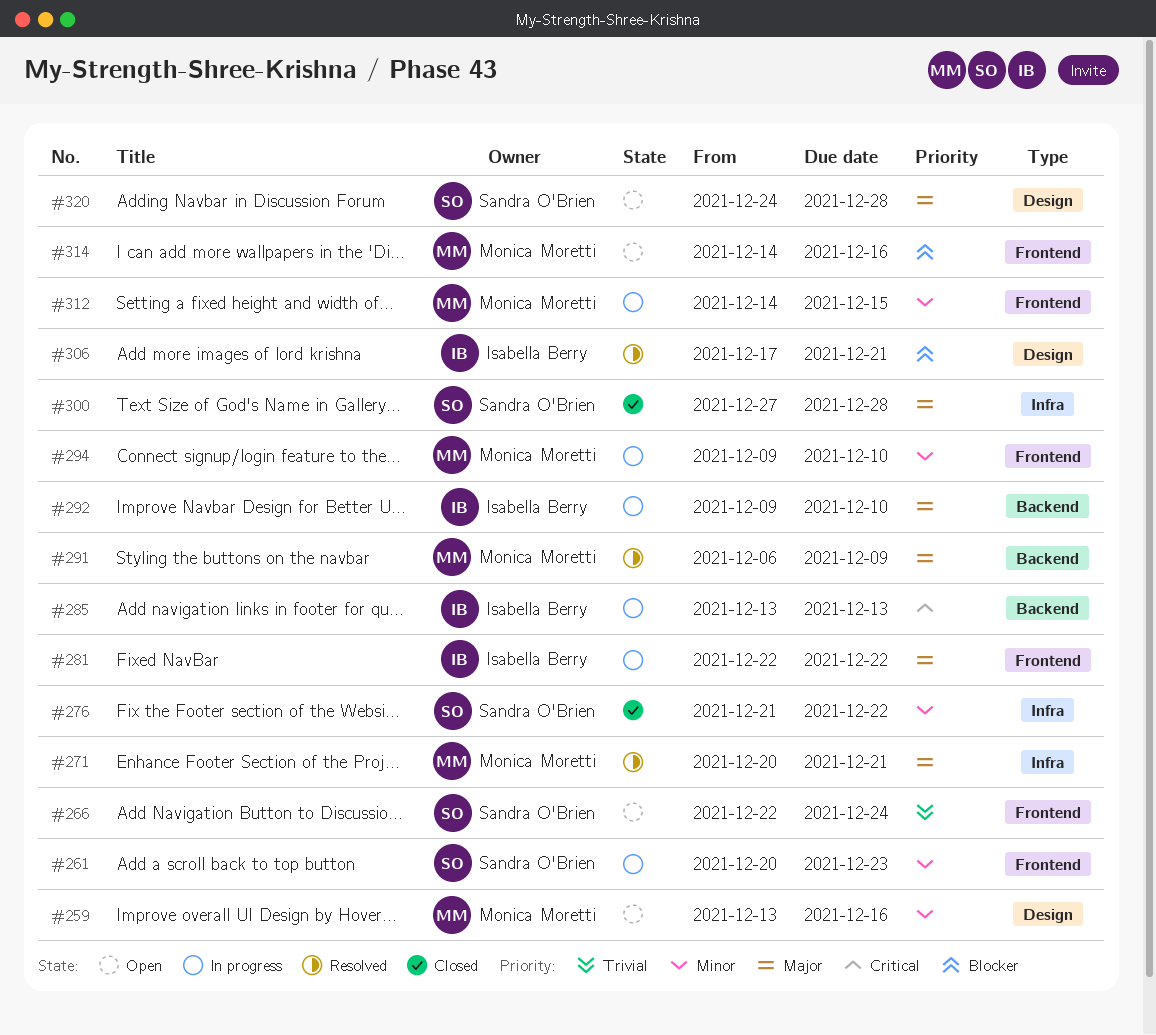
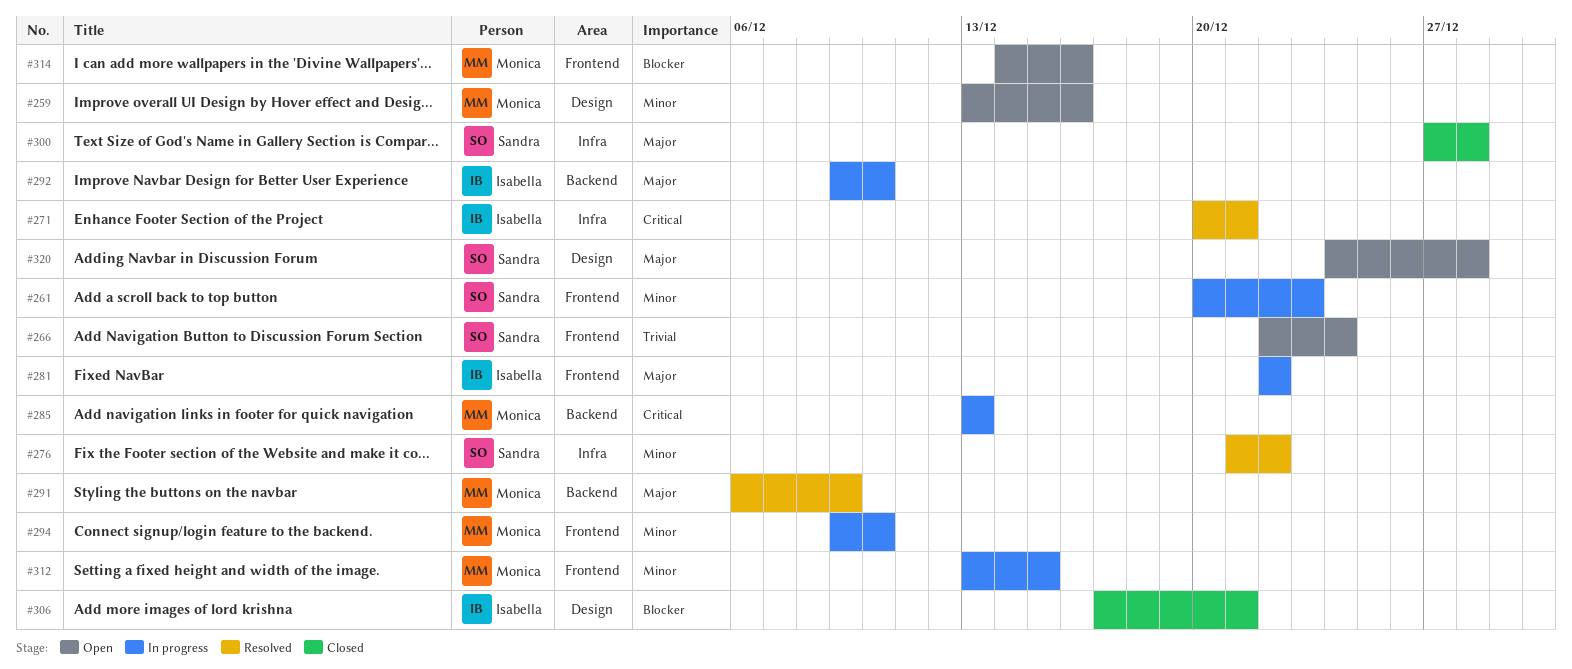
#271, owner: Monica Moretti -> Isabella Berry
#271, priority: Major -> Critical
#276, status: Closed -> Resolved
#285, owner: Isabella Berry -> Monica Moretti
#306, status: Resolved -> Closed
#312, start: Dec 14 -> Dec 13

